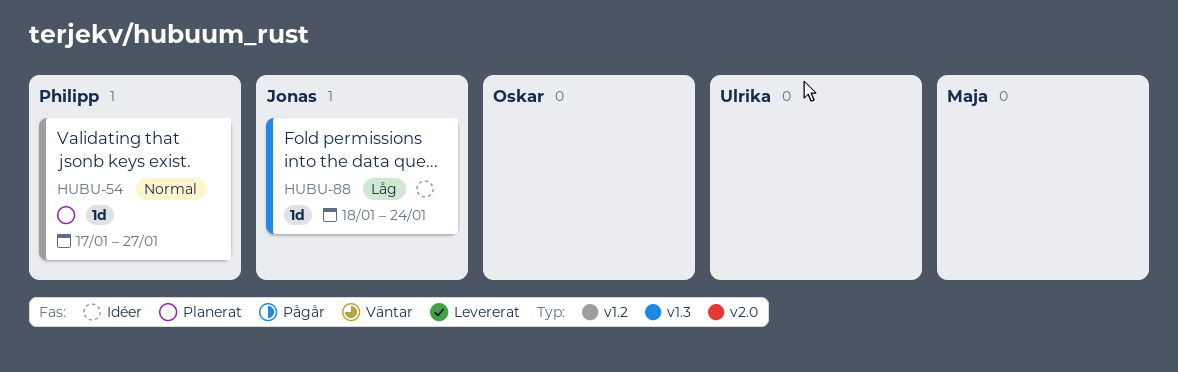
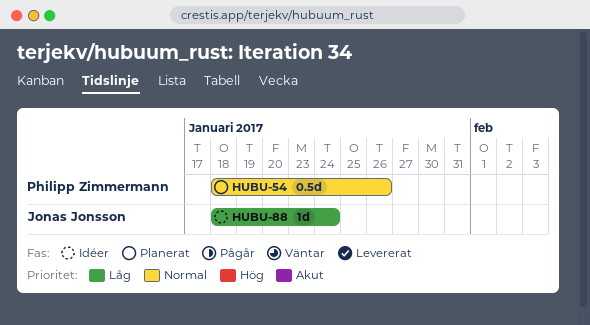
HUBU-54, estimate: 1d -> 0.5d
HUBU-54, start: Jan 17 -> Jan 18
HUBU-54, due: Jan 27 -> Jan 26

